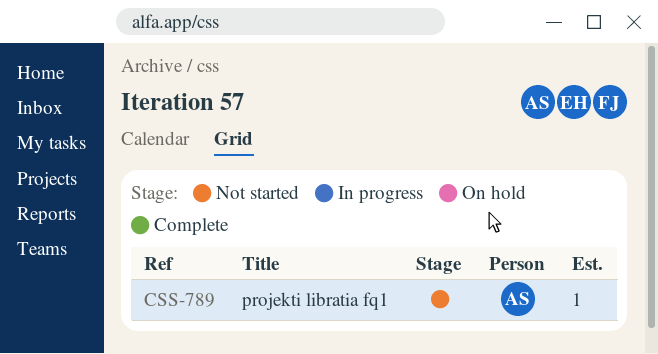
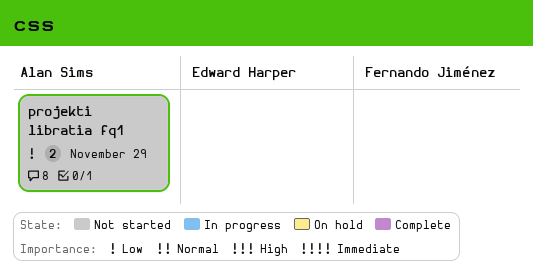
projekti libratia fq1, estimate: 1 -> 2

